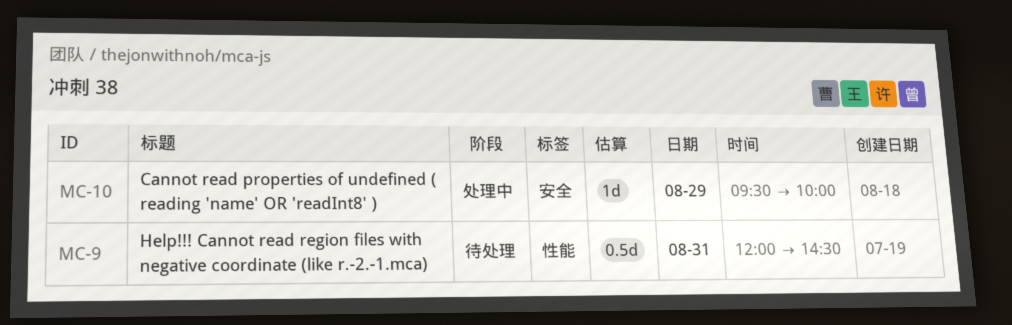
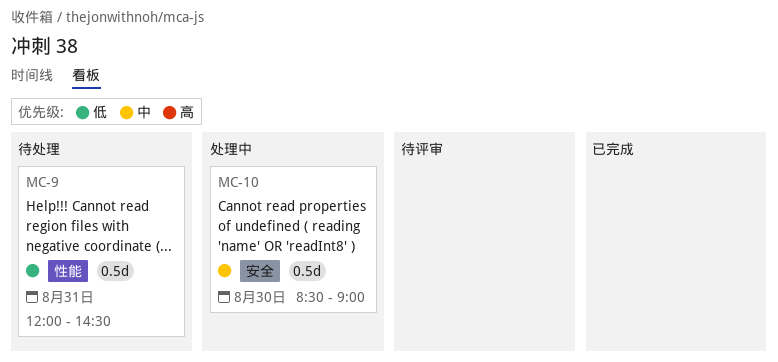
MC-10, estimate: 1d -> 0.5d
MC-10, day: Aug 29 -> Aug 30
MC-10, begins: 09:30 -> 08:30
MC-10, ends: 10:00 -> 09:00

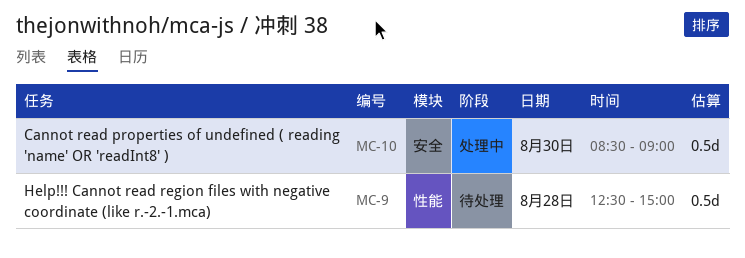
MC-9, day: Aug 31 -> Aug 28
MC-9, begins: 12:00 -> 12:30
MC-9, ends: 14:30 -> 15:00

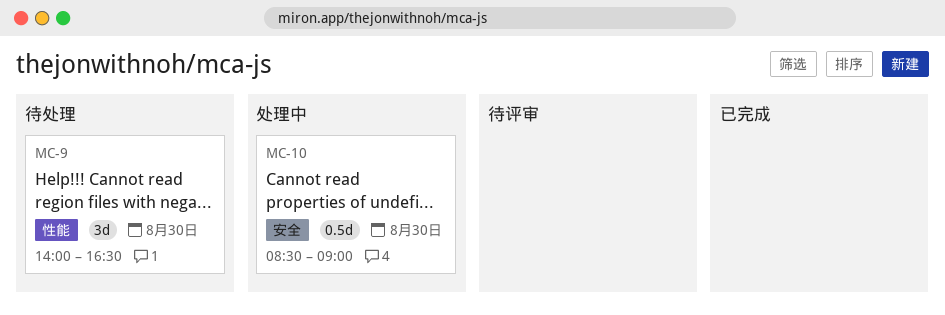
MC-9, estimate: 0.5d -> 3d
MC-9, day: Aug 28 -> Aug 30
MC-9, begins: 12:30 -> 14:00
MC-9, ends: 15:00 -> 16:30

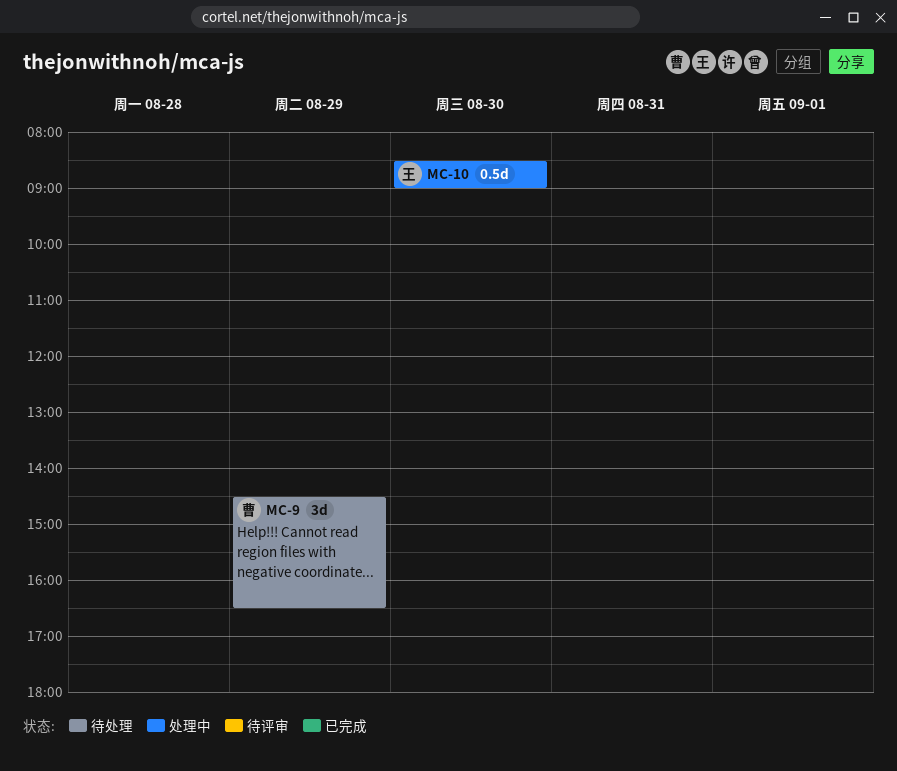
MC-9, day: Aug 30 -> Aug 29
MC-9, begins: 14:00 -> 14:30

